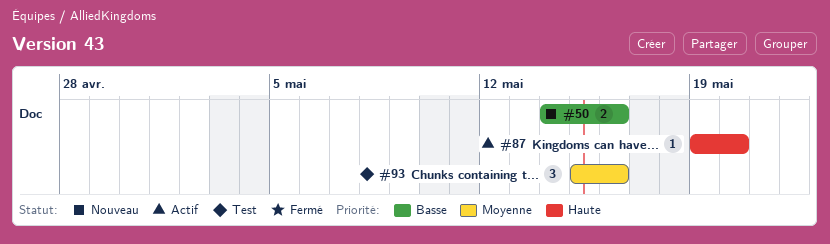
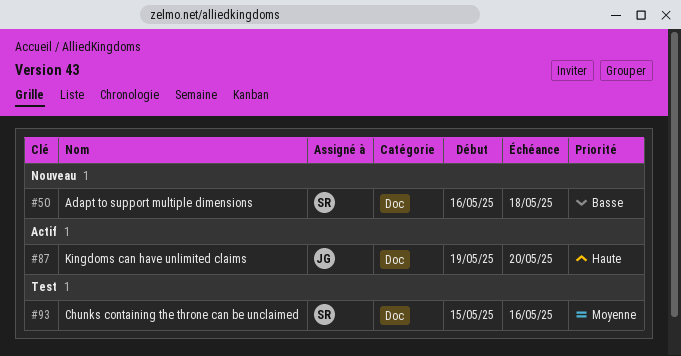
#50, start: May 14 -> May 16
#50, due: May 16 -> May 18

